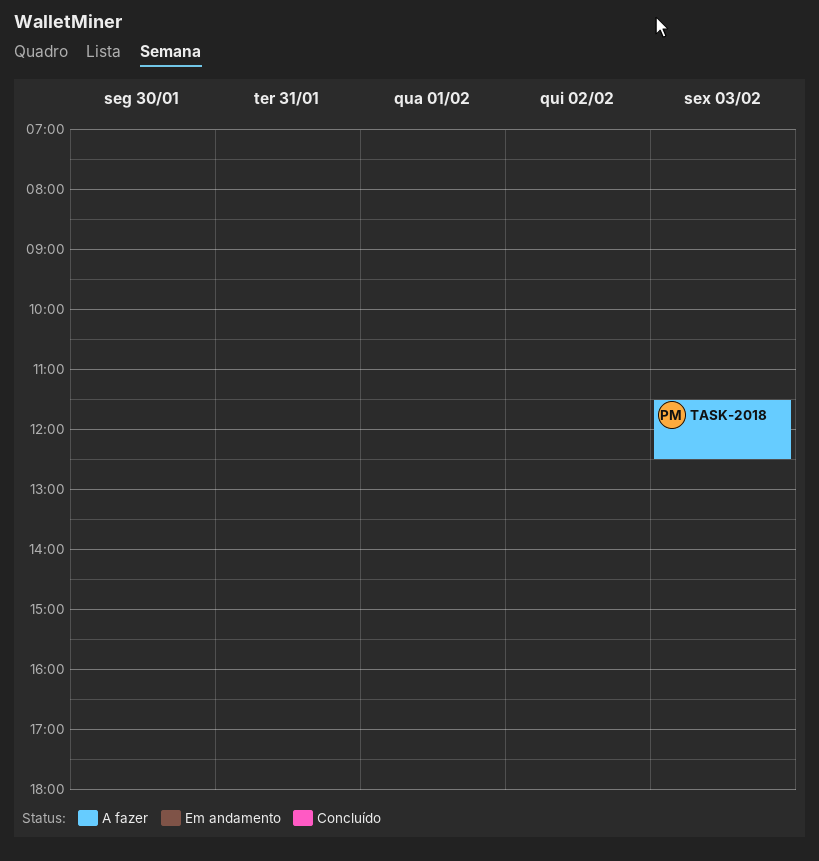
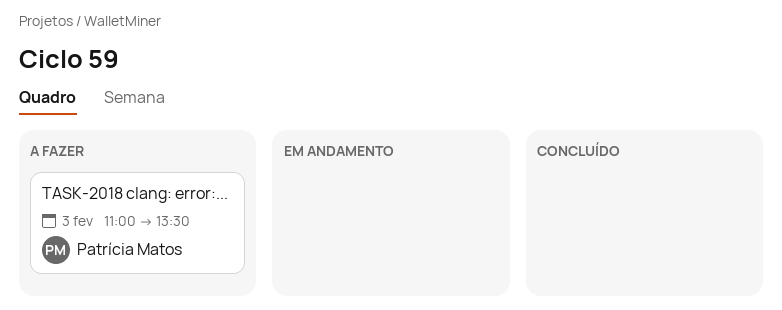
TASK-2018, begins: 11:30 -> 11:00
TASK-2018, ends: 12:30 -> 13:30

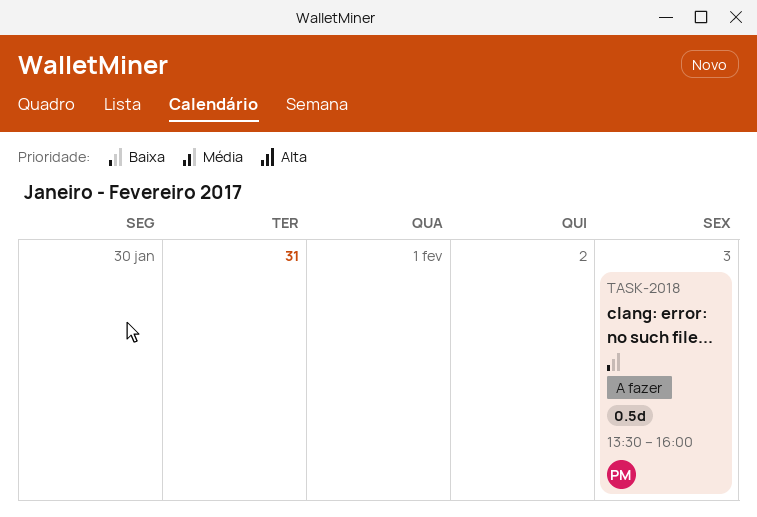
TASK-2018, begins: 11:00 -> 13:30
TASK-2018, ends: 13:30 -> 16:00

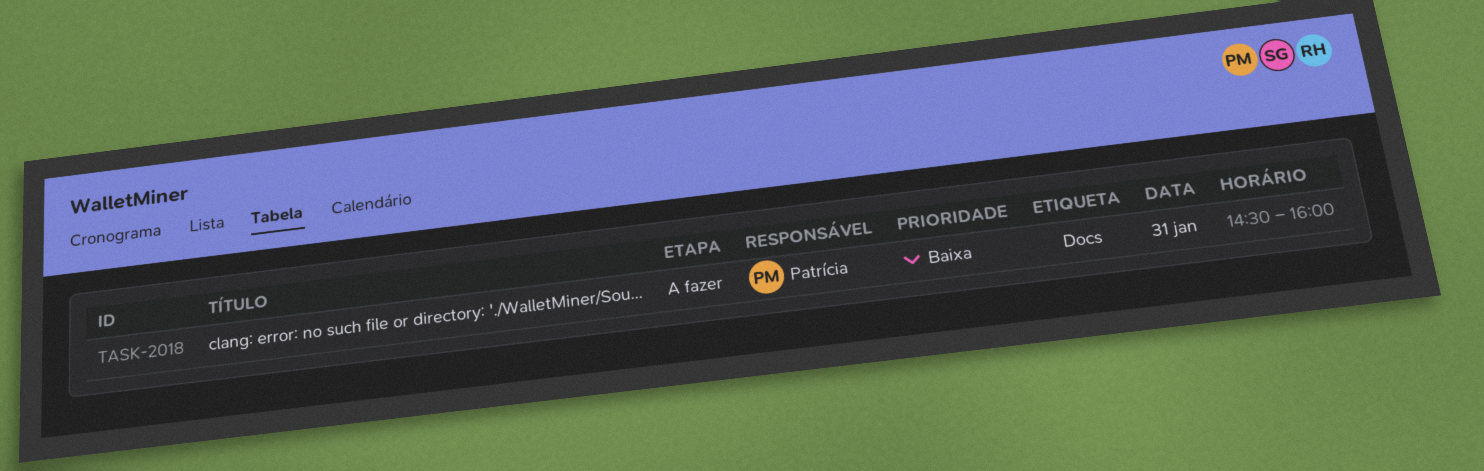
TASK-2018, day: Feb 3 -> Jan 31
TASK-2018, begins: 13:30 -> 14:30

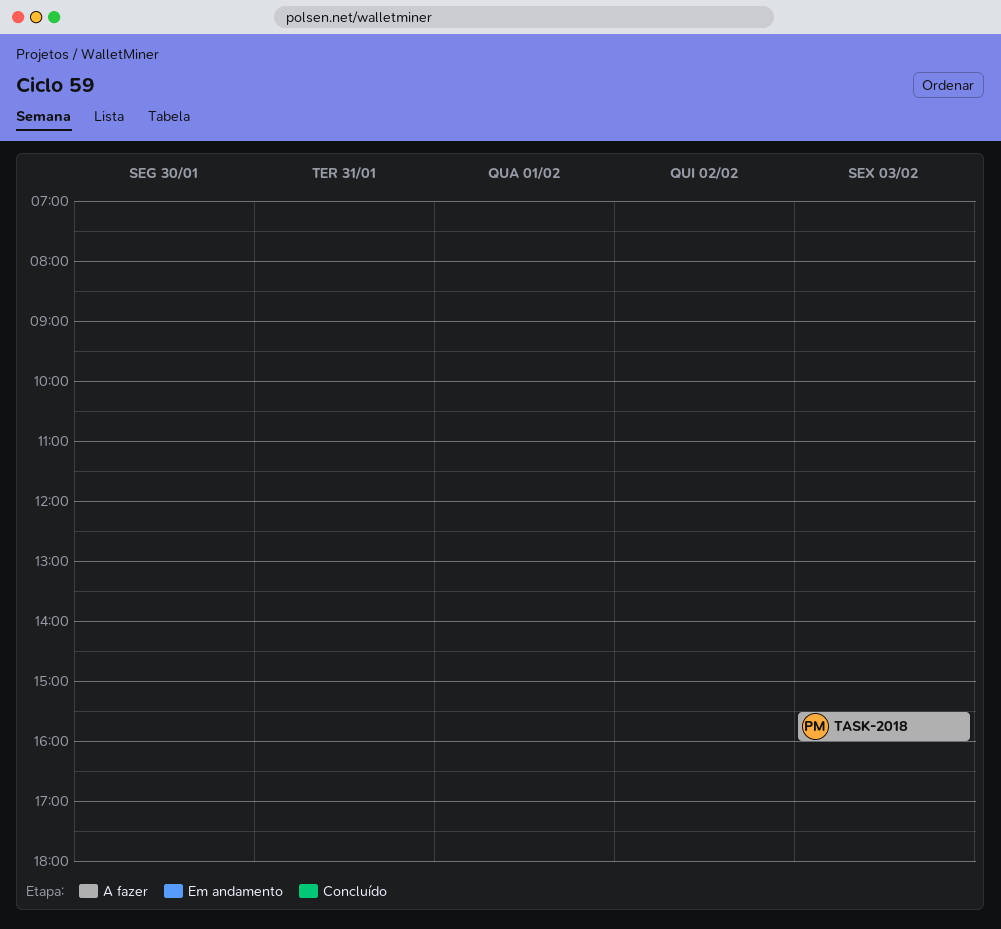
TASK-2018, day: Jan 31 -> Feb 3
TASK-2018, begins: 14:30 -> 15:30

